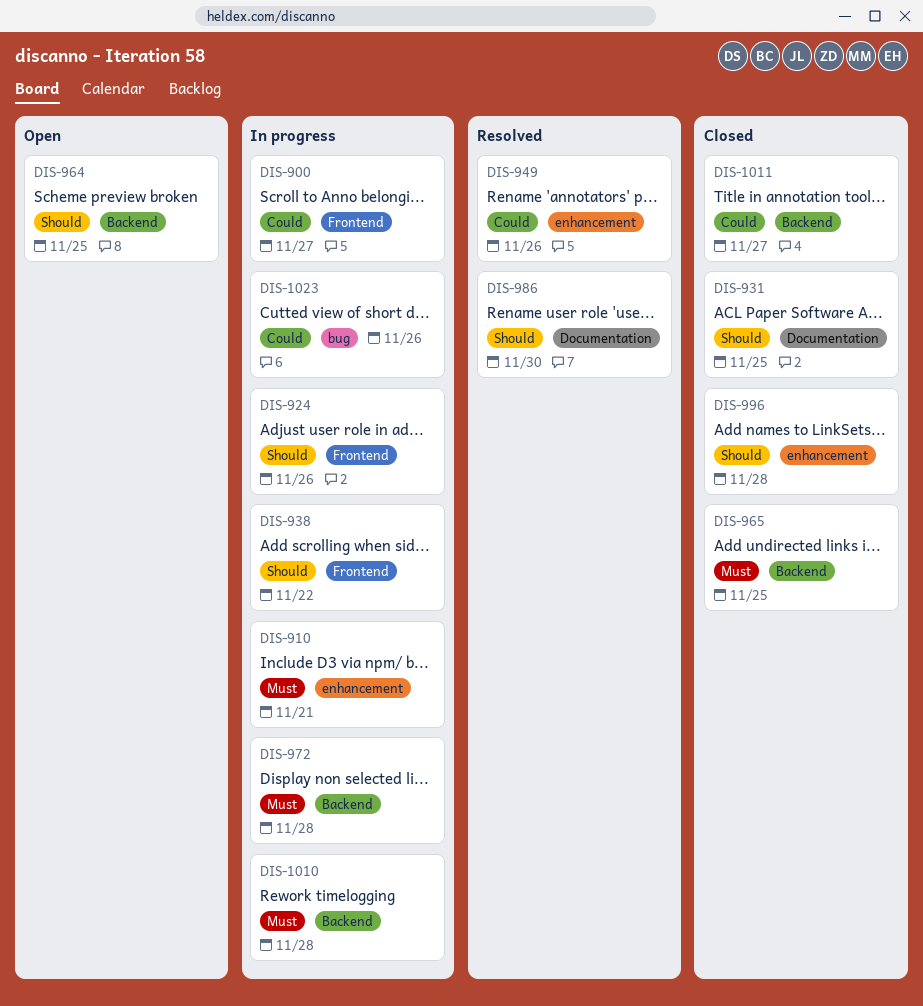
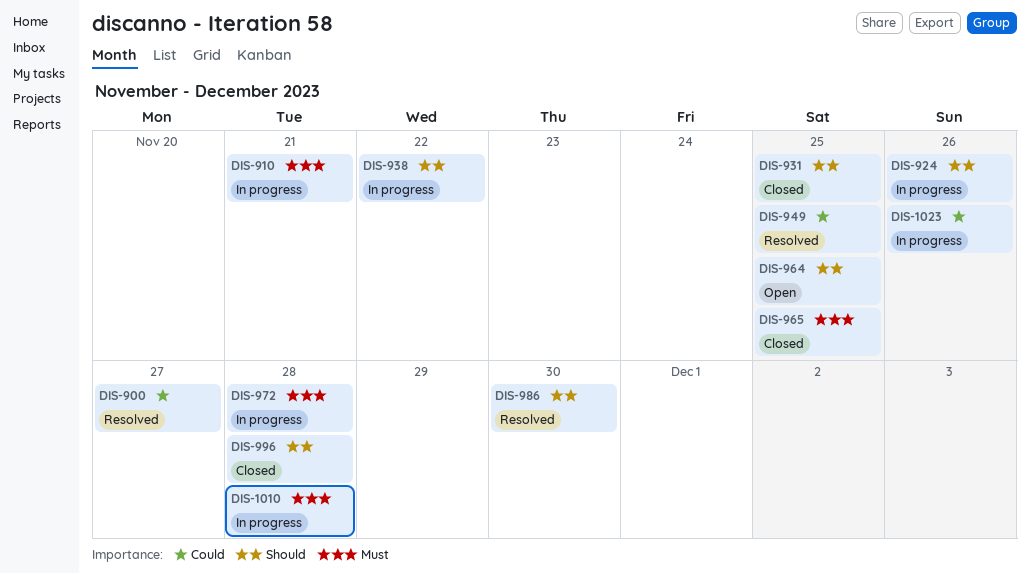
DIS-900, status: In progress -> Resolved
DIS-949, due: Nov 26 -> Nov 25
DIS-1011: present -> none

